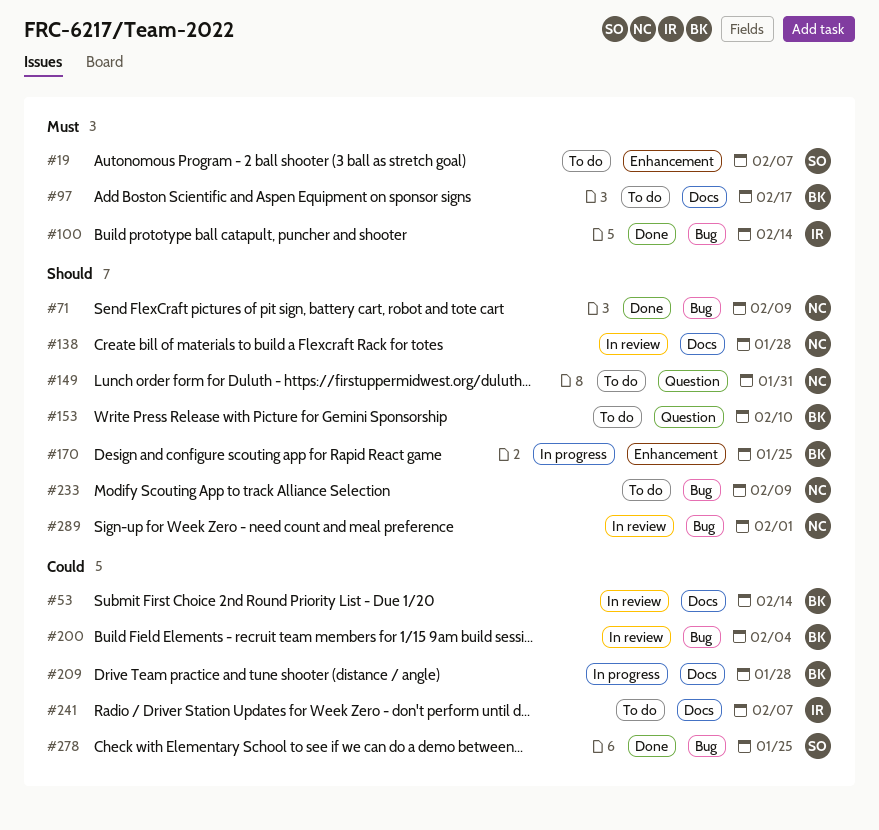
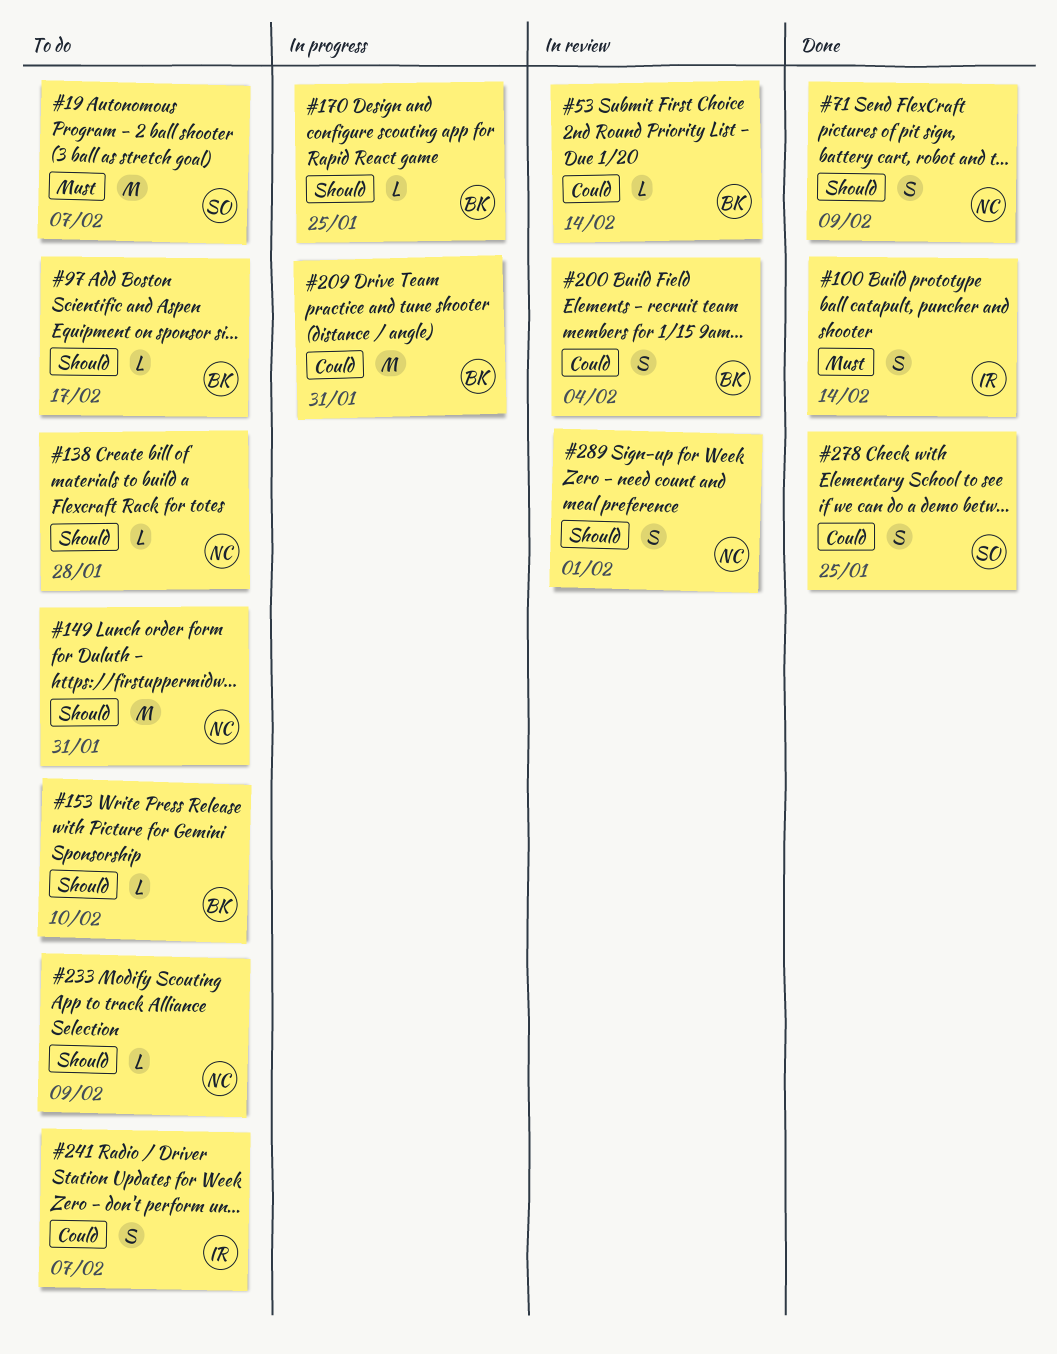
#97, priority: Must -> Should
#138, status: In review -> To do
#209, due: Jan 28 -> Jan 31

